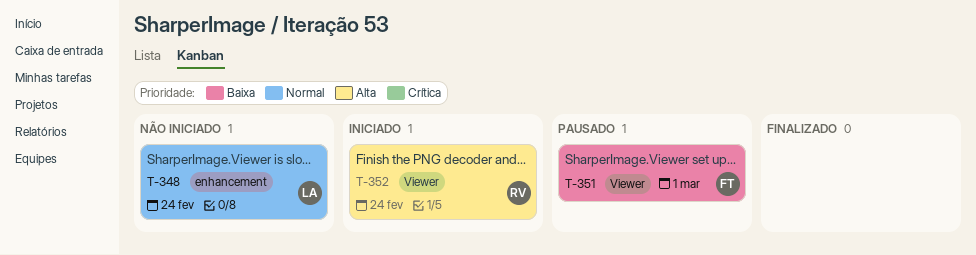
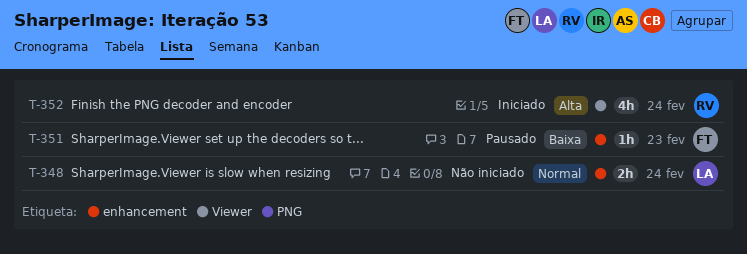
T-351, label: Viewer -> enhancement
T-351, due: Mar 1 -> Feb 23

